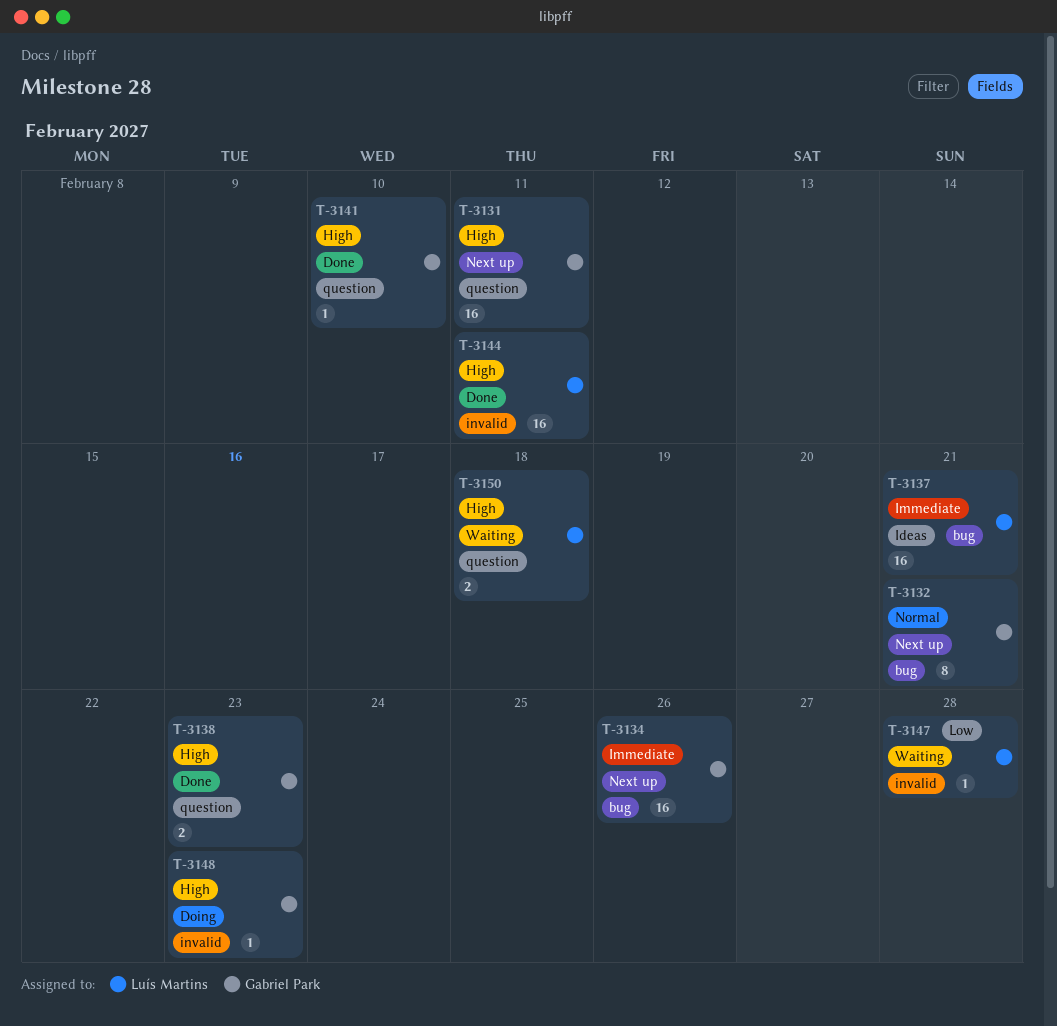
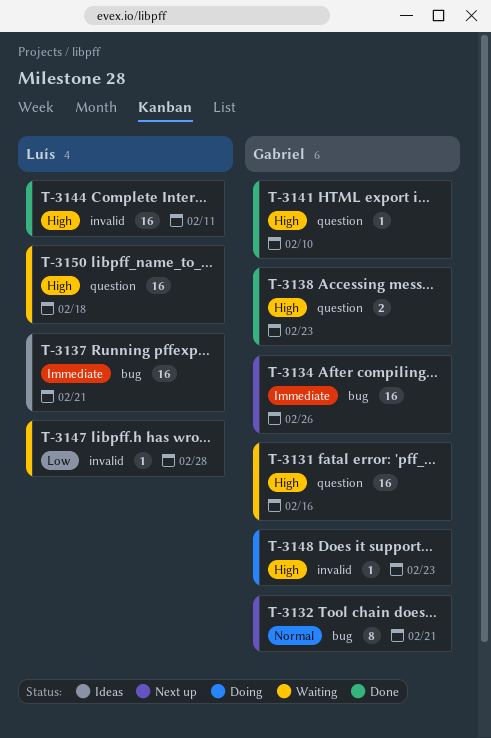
T-3131, status: Next up -> Waiting
T-3131, due: Feb 11 -> Feb 16
T-3150, estimate: 2 -> 16

